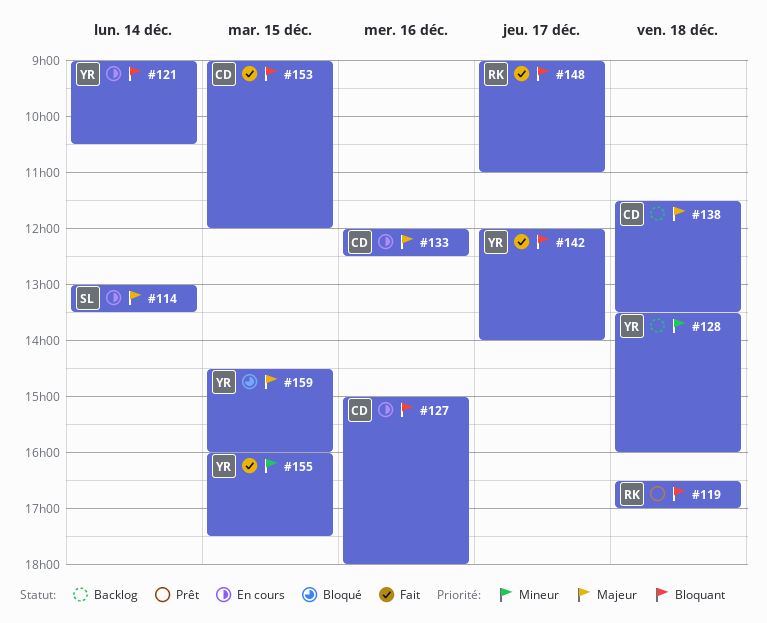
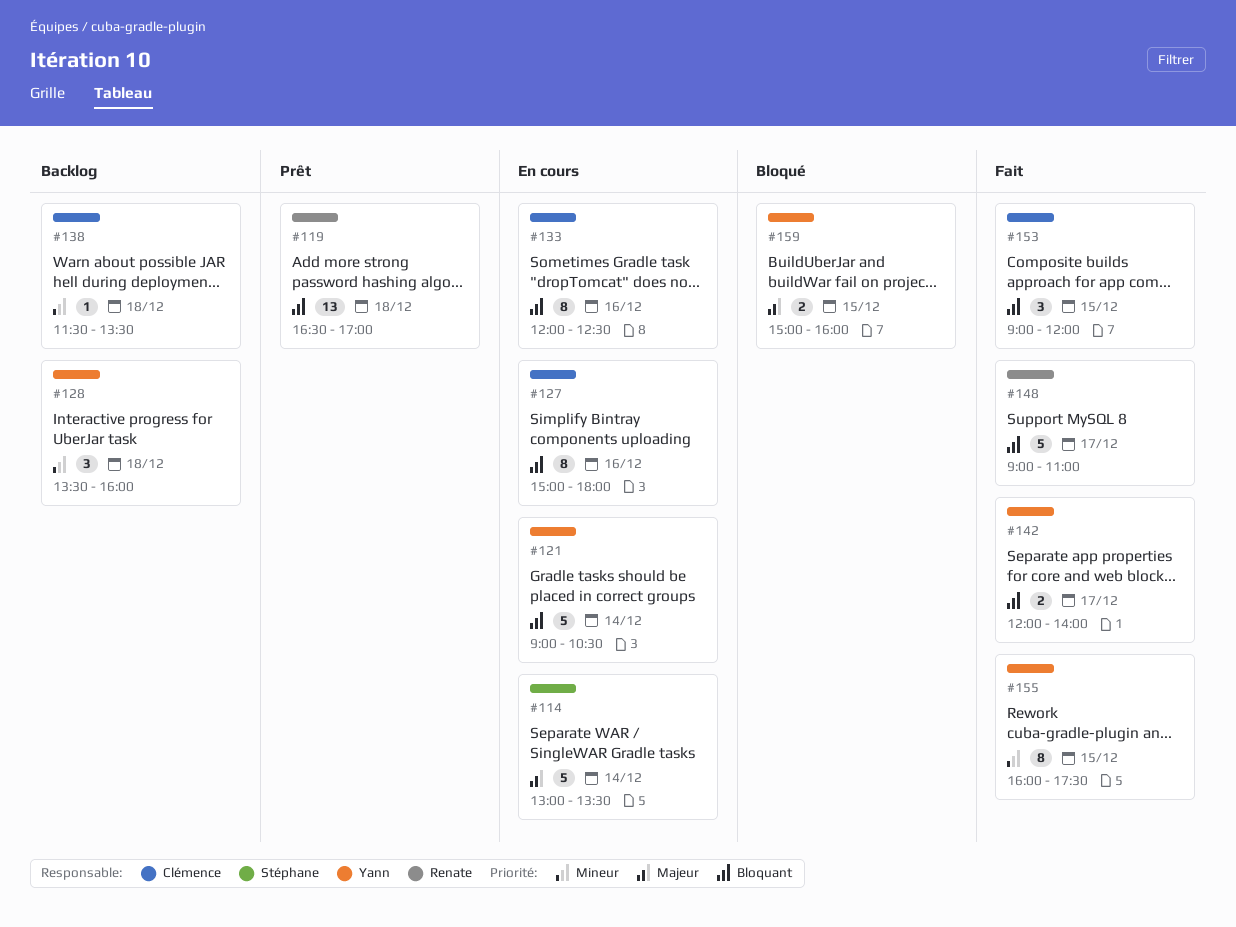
#133, priority: Majeur -> Bloquant
#138, priority: Majeur -> Mineur
#159, begins: 14:30 -> 15:00

